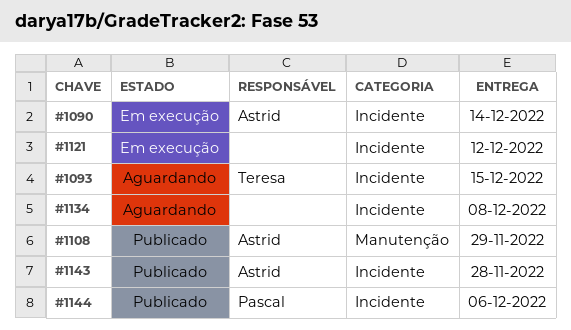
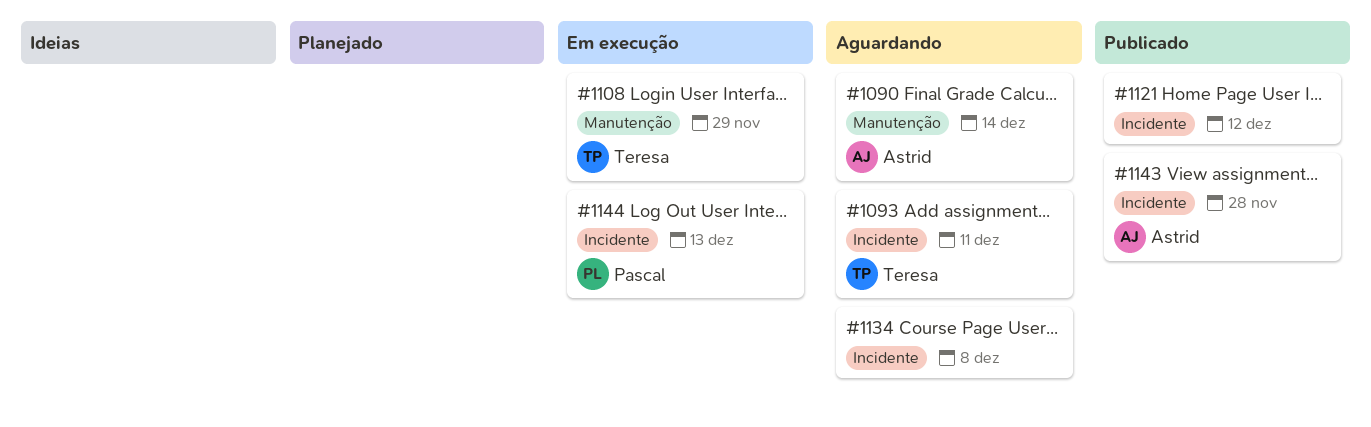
#1090, status: Em execução -> Aguardando
#1090, label: Incidente -> Manutenção
#1093, due: Dec 15 -> Dec 11
#1108, status: Publicado -> Em execução
#1108, owner: Astrid -> Teresa
#1121, status: Em execução -> Publicado
#1144, status: Publicado -> Em execução
#1144, due: Dec 6 -> Dec 13

